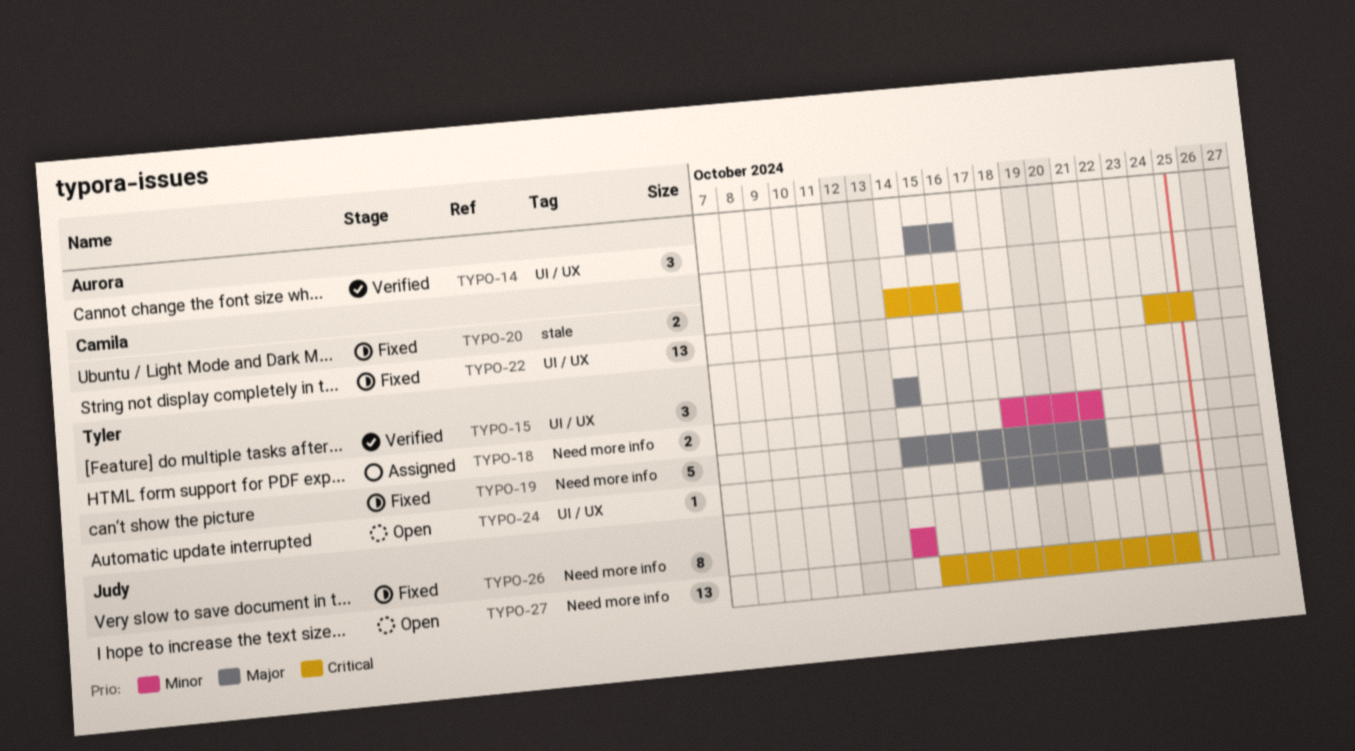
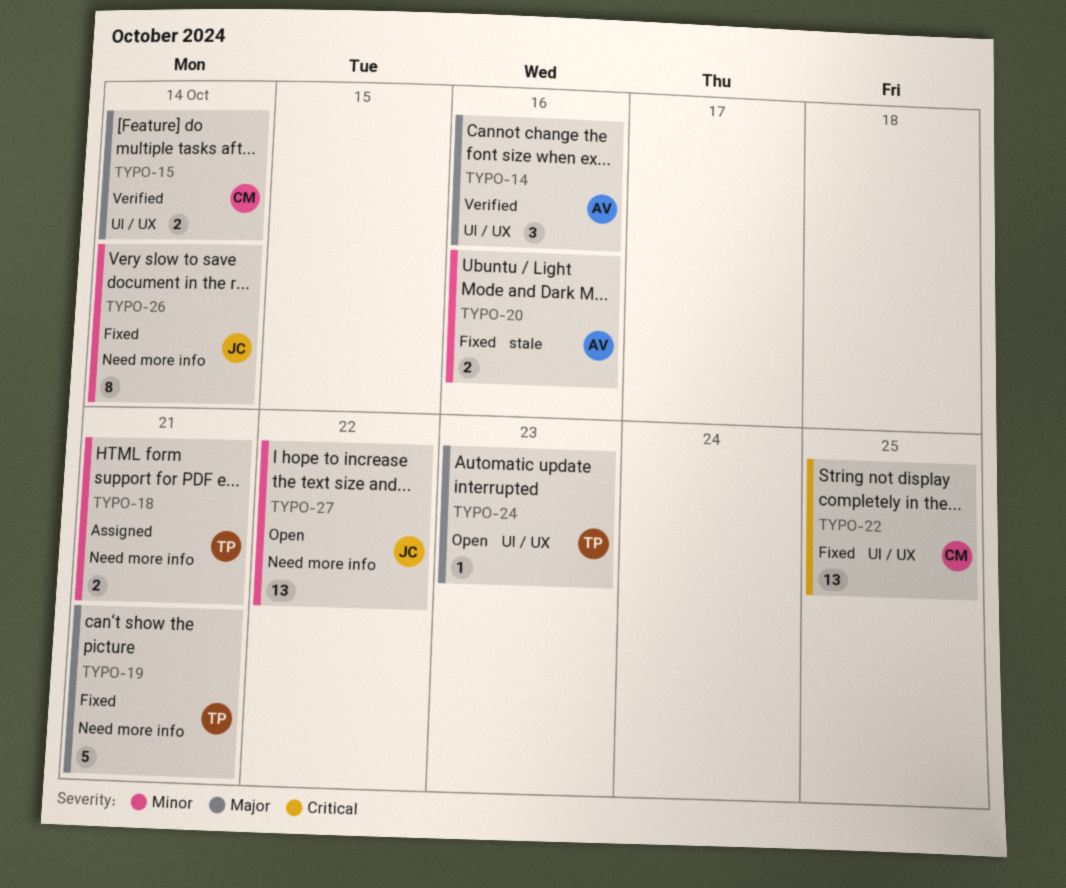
TYPO-15, owner: Tyler -> Camila
TYPO-15, estimate: 3 -> 2
TYPO-20, owner: Camila -> Aurora
TYPO-20, priority: Critical -> Minor
TYPO-27, priority: Critical -> Minor
TYPO-27, due: Oct 24 -> Oct 22

